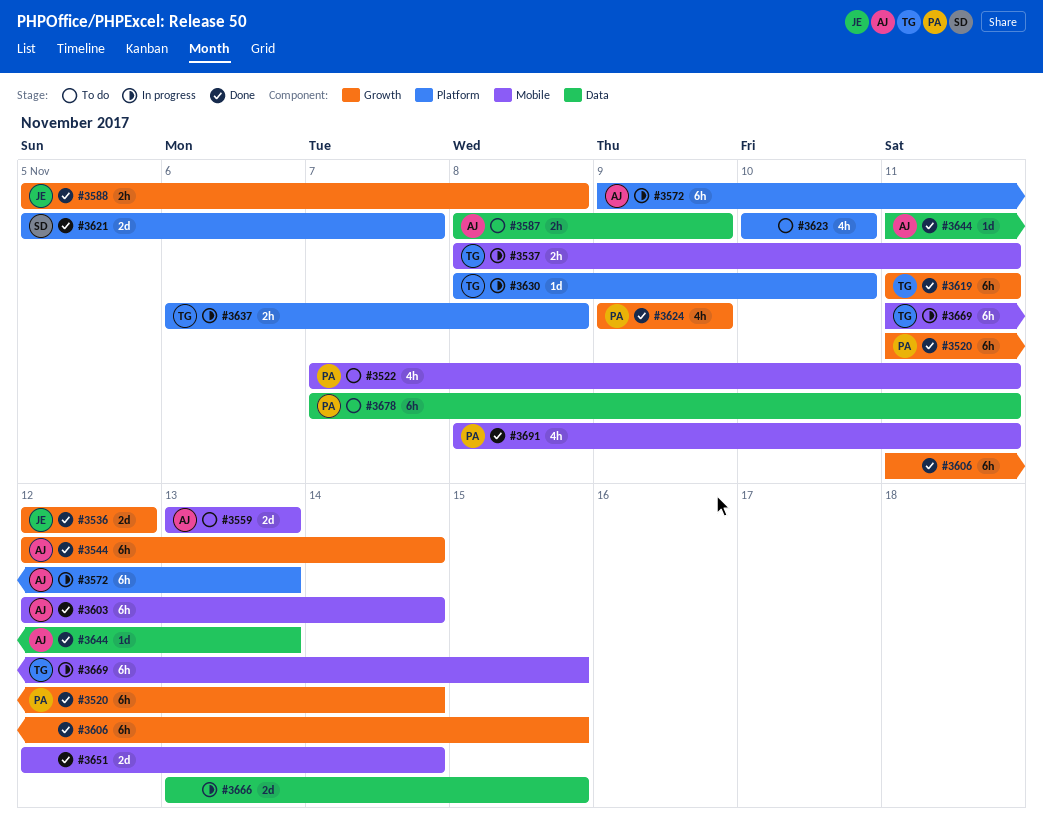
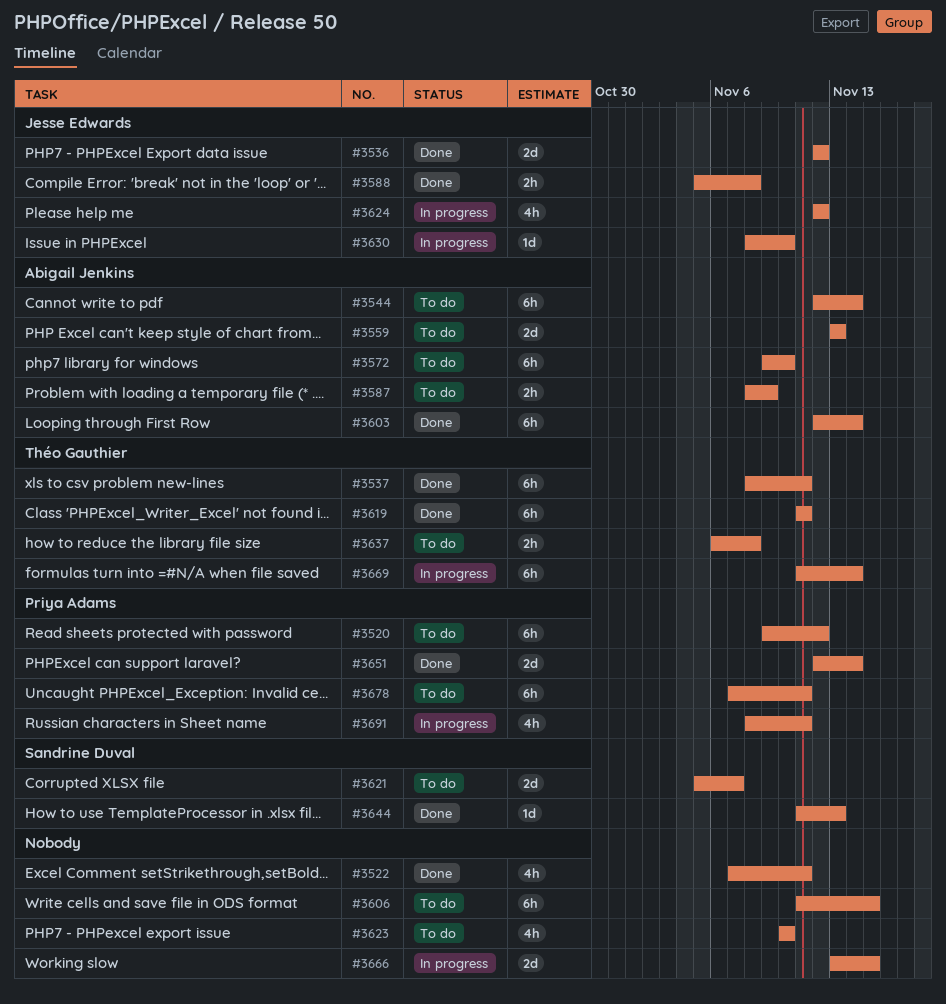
#3520, status: Done -> To do
#3520, start: Nov 11 -> Nov 9
#3520, due: Nov 14 -> Nov 12
#3522, status: To do -> Done
#3522, owner: Priya Adams -> none
#3537, status: In progress -> Done
#3537, estimate: 2h -> 6h
#3544, status: Done -> To do
#3572, status: In progress -> To do
#3572, due: Nov 13 -> Nov 10
#3606, status: Done -> To do
#3621, status: Done -> To do
#3624, status: Done -> In progress
#3624, owner: Priya Adams -> Jesse Edwards
#3624, start: Nov 9 -> Nov 12
#3624, due: Nov 9 -> Nov 12
#3630, owner: Théo Gauthier -> Jesse Edwards
#3637, status: In progress -> To do
#3644, owner: Abigail Jenkins -> Sandrine Duval
#3651, owner: none -> Priya Adams
#3669, due: Nov 15 -> Nov 14
#3691, status: Done -> In progress

